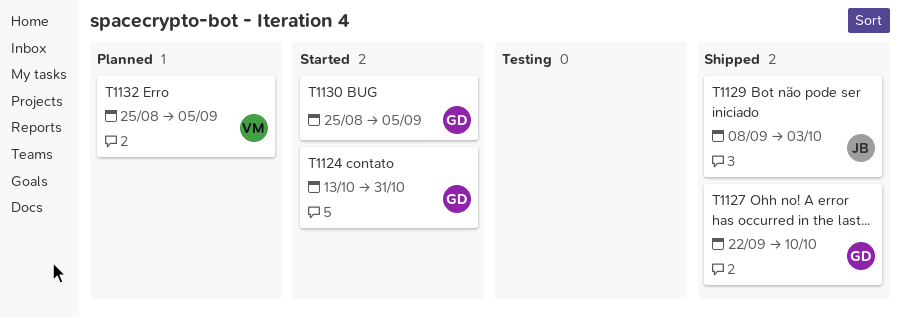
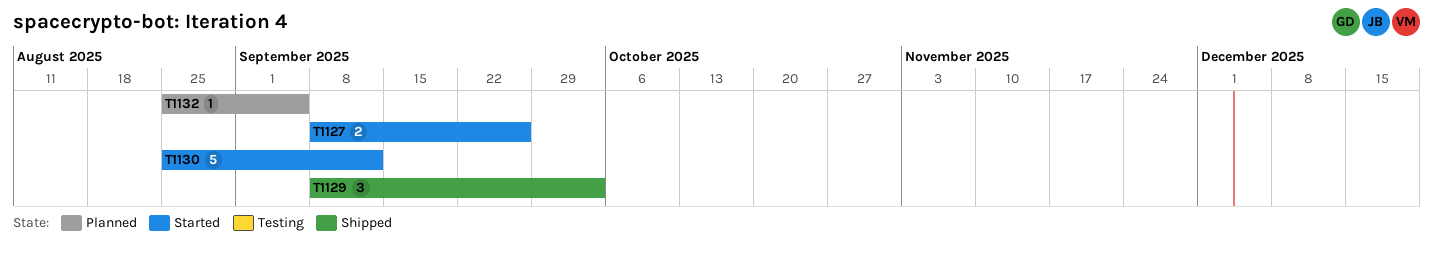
T1124: present -> none
T1127, status: Shipped -> Started
T1127, start: Sep 22 -> Sep 8
T1127, due: Oct 10 -> Sep 26
T1130, due: Sep 5 -> Sep 12

